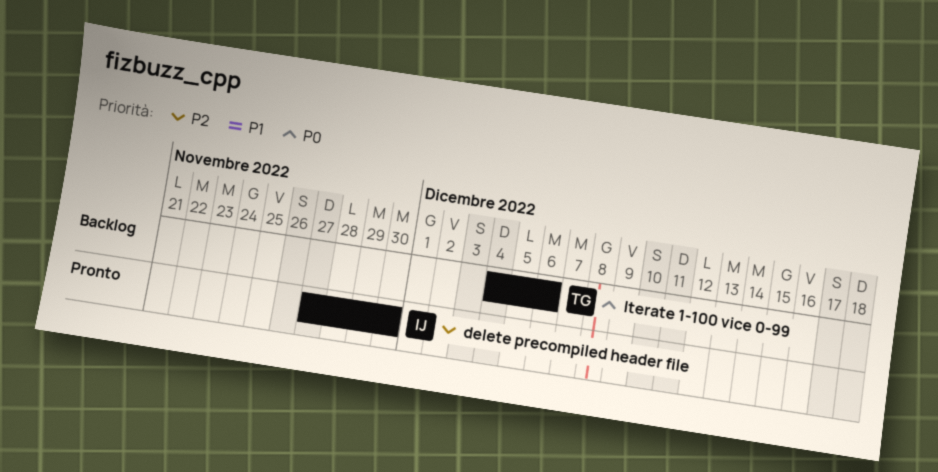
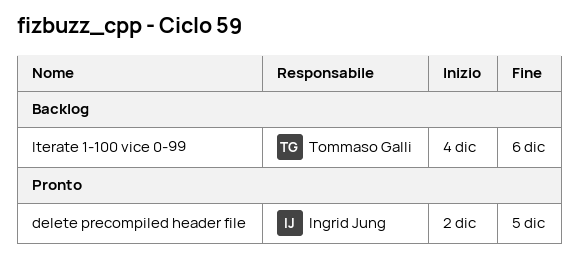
delete precompiled header file, start: Nov 27 -> Dec 2
delete precompiled header file, due: Nov 30 -> Dec 5

